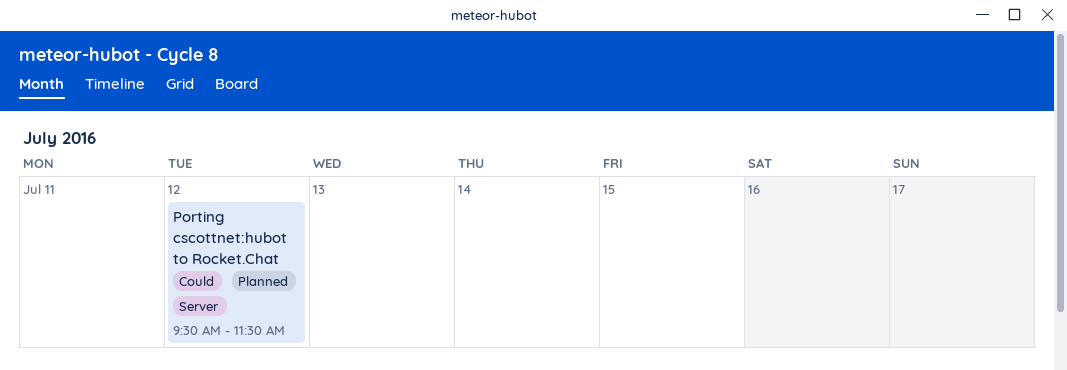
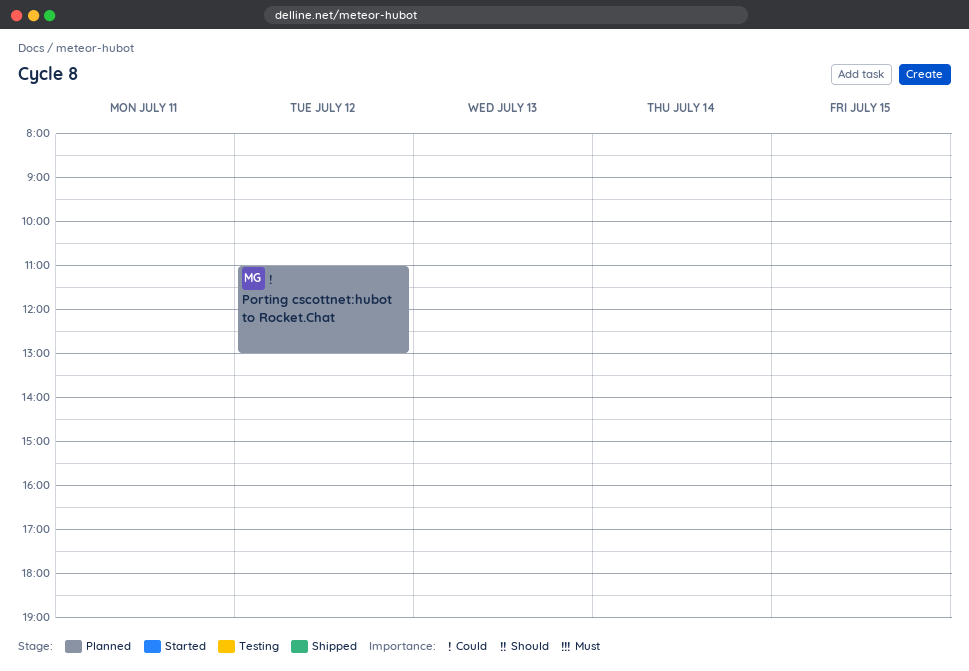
Porting cscottnet:hubot to Rocket.Chat, begins: 09:30 -> 11:00
Porting cscottnet:hubot to Rocket.Chat, ends: 11:30 -> 13:00

